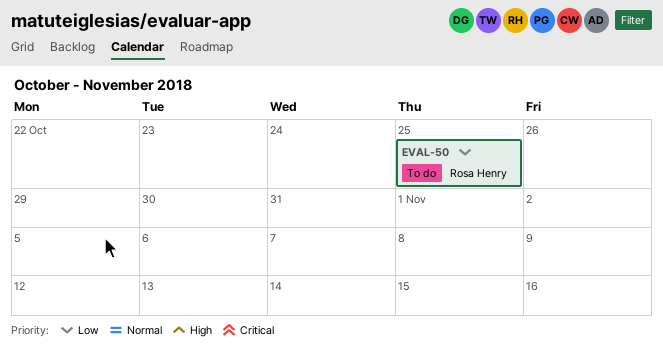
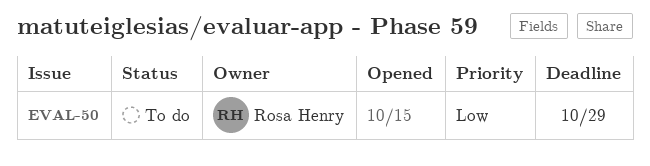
EVAL-50, due: Oct 25 -> Oct 29

